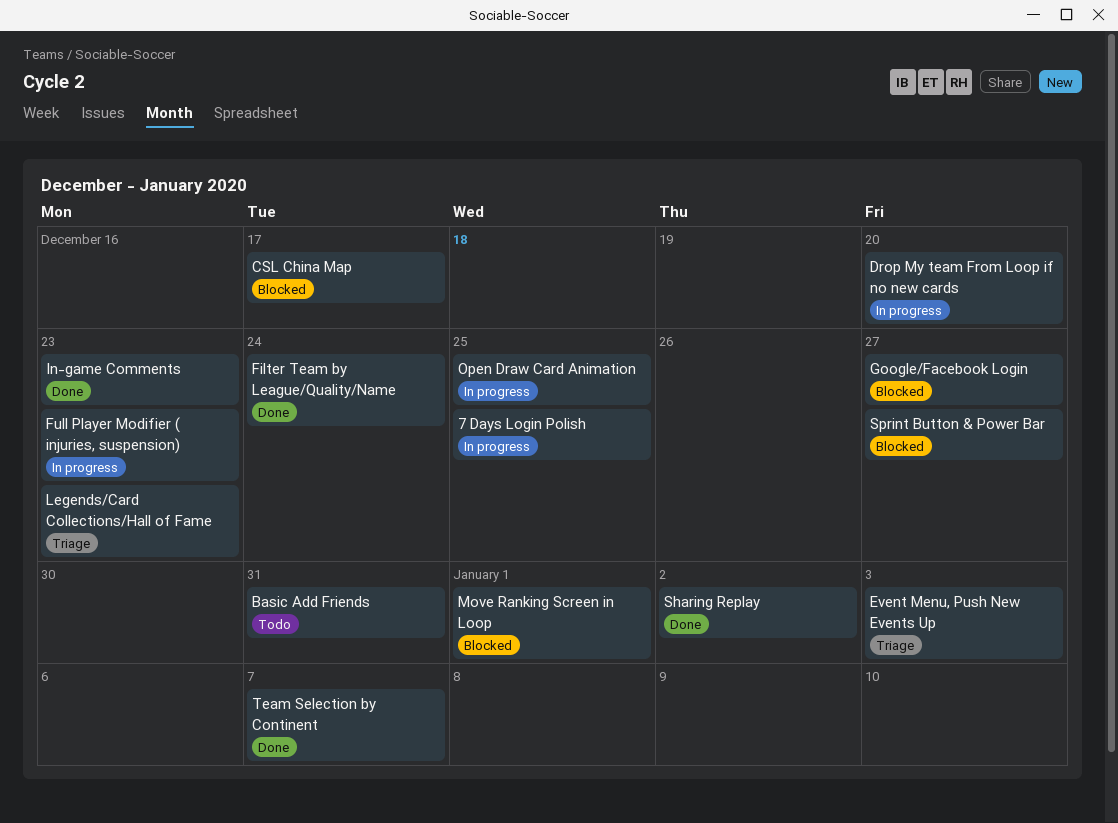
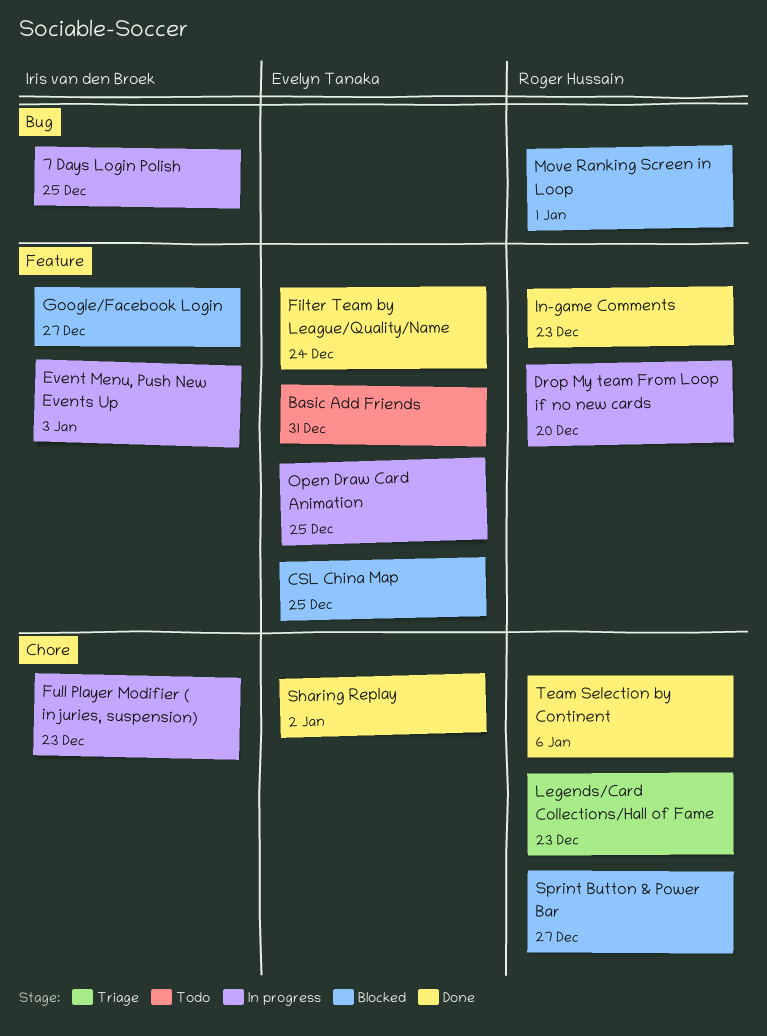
CSL China Map, due: Dec 17 -> Dec 25
Event Menu, Push New Events Up, status: Triage -> In progress
Team Selection by Continent, due: Jan 7 -> Jan 6

